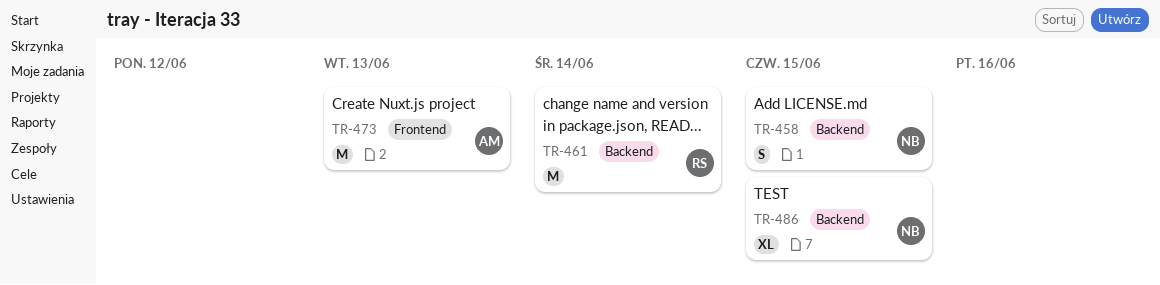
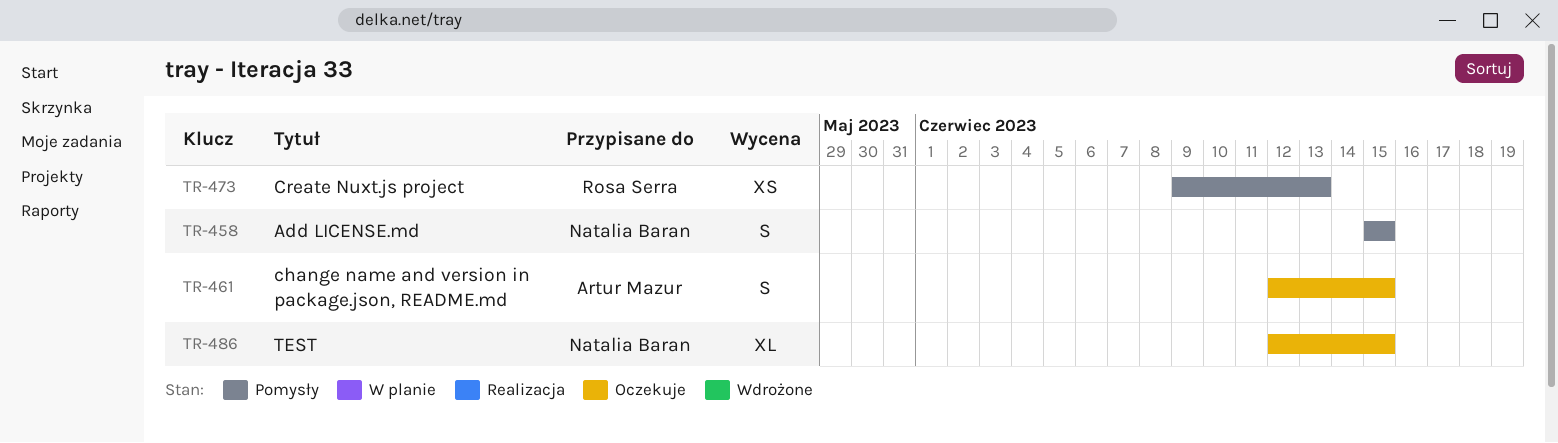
TR-461, owner: Rosa Serra -> Artur Mazur
TR-461, estimate: M -> S
TR-461, due: Jun 14 -> Jun 15
TR-473, owner: Artur Mazur -> Rosa Serra
TR-473, estimate: M -> XS

